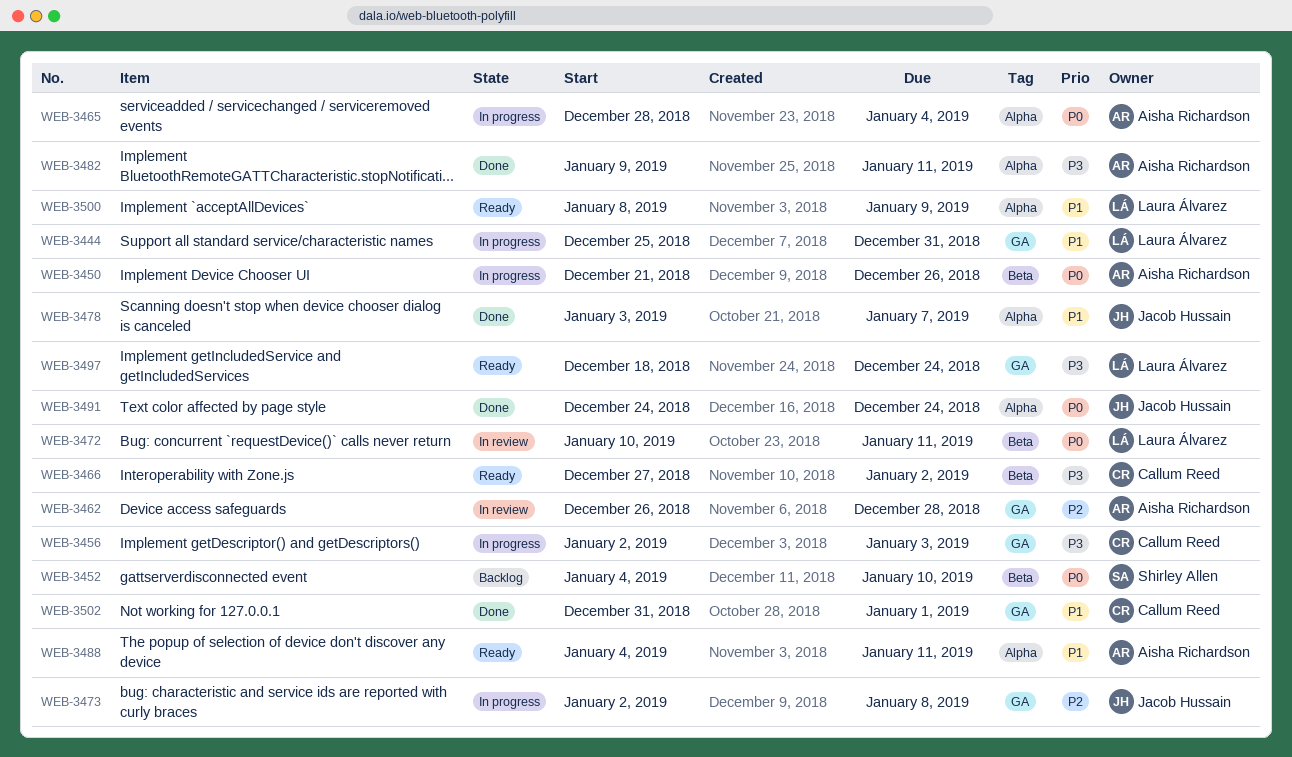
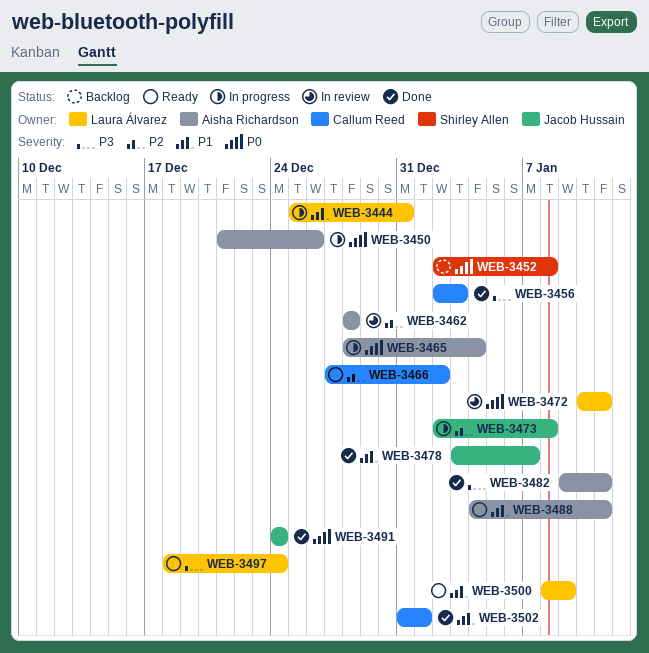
WEB-3452, start: Jan 4 -> Jan 2
WEB-3452, due: Jan 10 -> Jan 8
WEB-3456, status: In progress -> Done
WEB-3462, start: Dec 26 -> Dec 28
WEB-3466, priority: P3 -> P2

